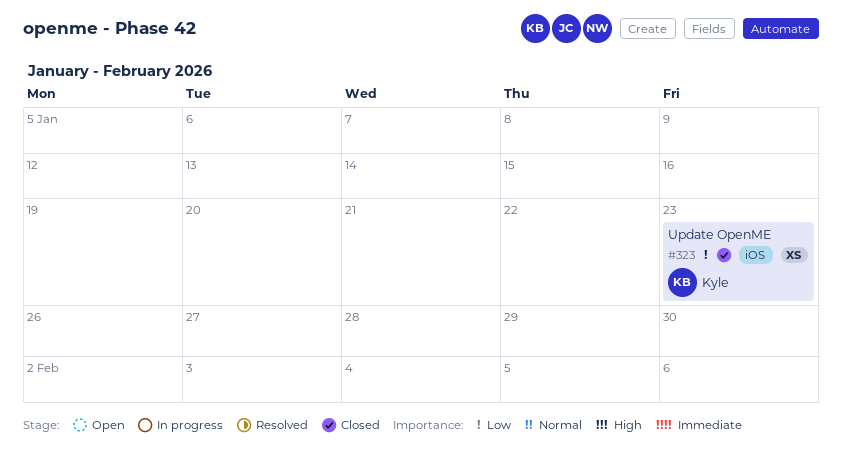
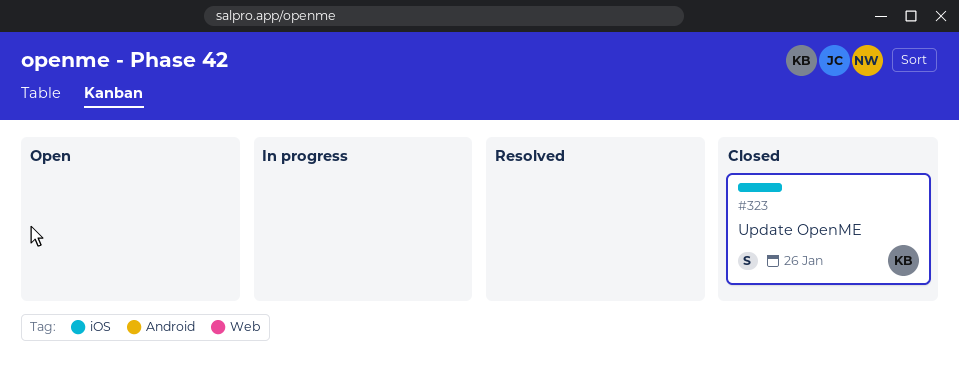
#323, estimate: XS -> S
#323, due: Jan 23 -> Jan 26

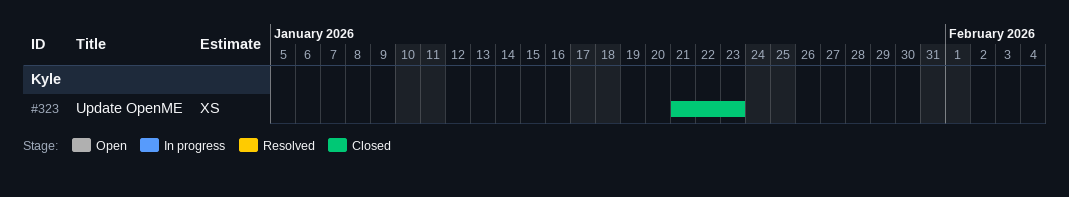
#323, estimate: S -> XS
#323, due: Jan 26 -> Jan 23

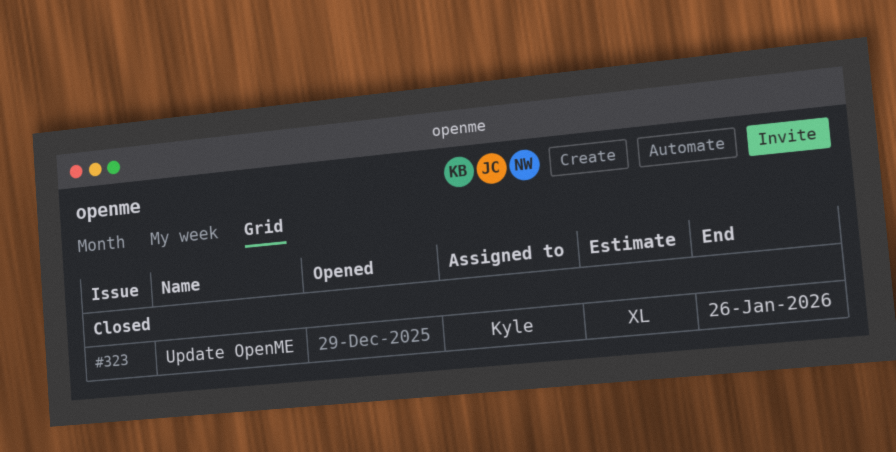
#323, estimate: XS -> XL
#323, due: Jan 23 -> Jan 26

